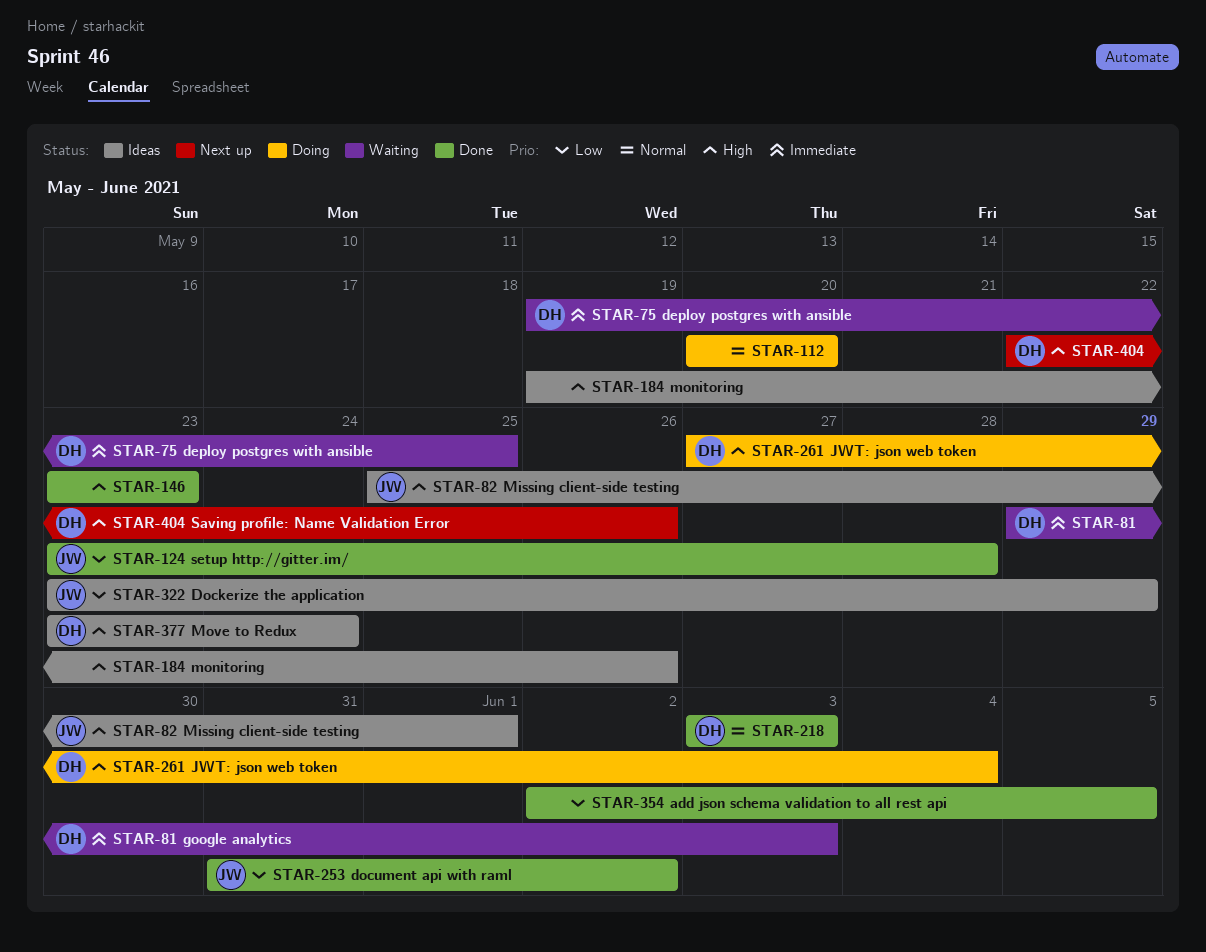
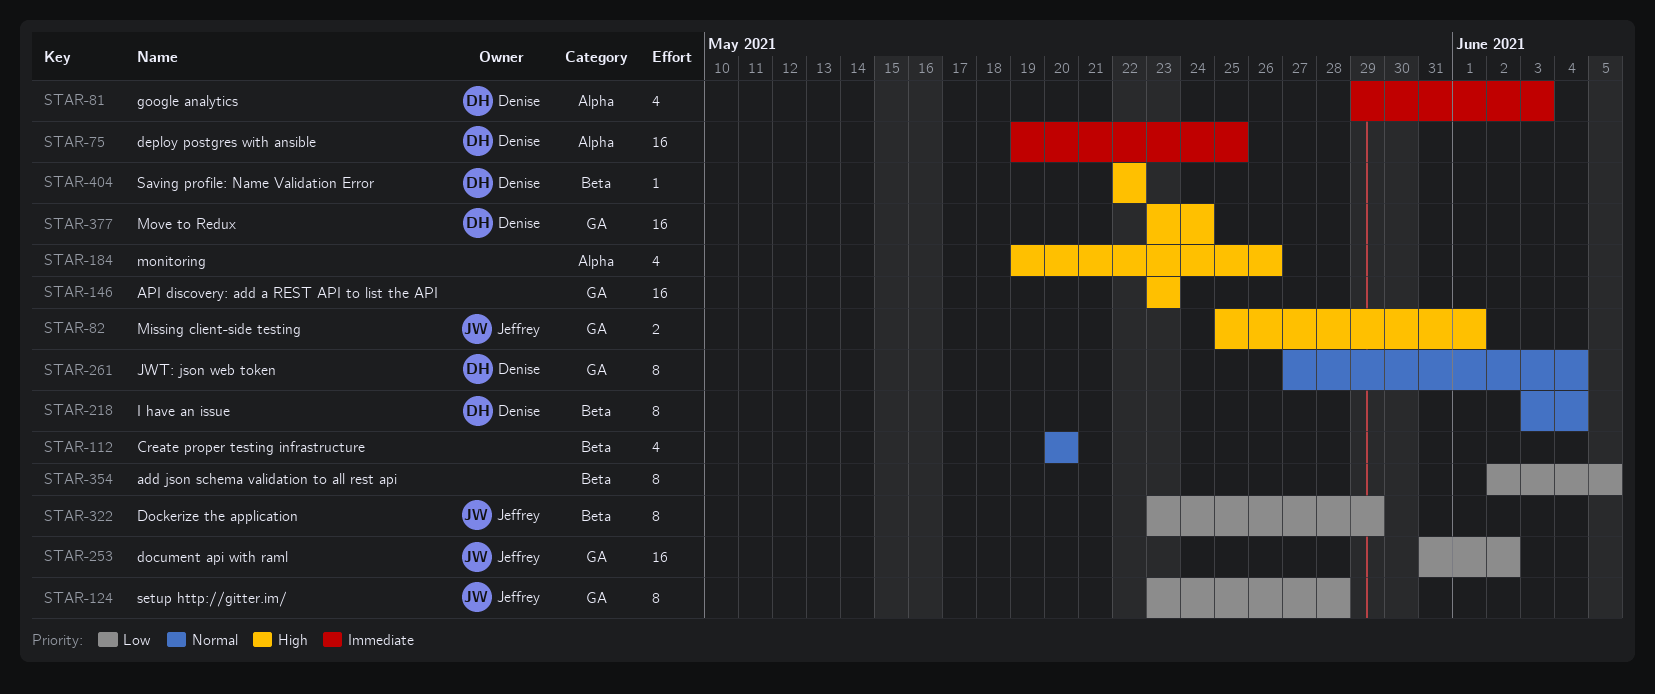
STAR-218, due: Jun 3 -> Jun 4
STAR-261, priority: High -> Normal
STAR-404, due: May 26 -> May 22

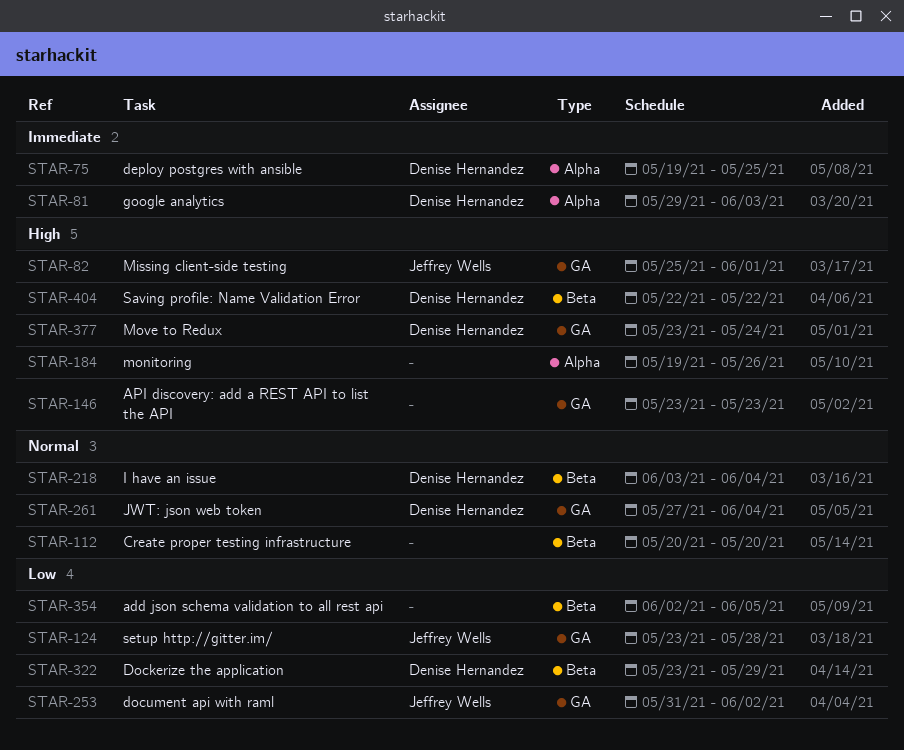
STAR-322, owner: Jeffrey Wells -> Denise Hernandez

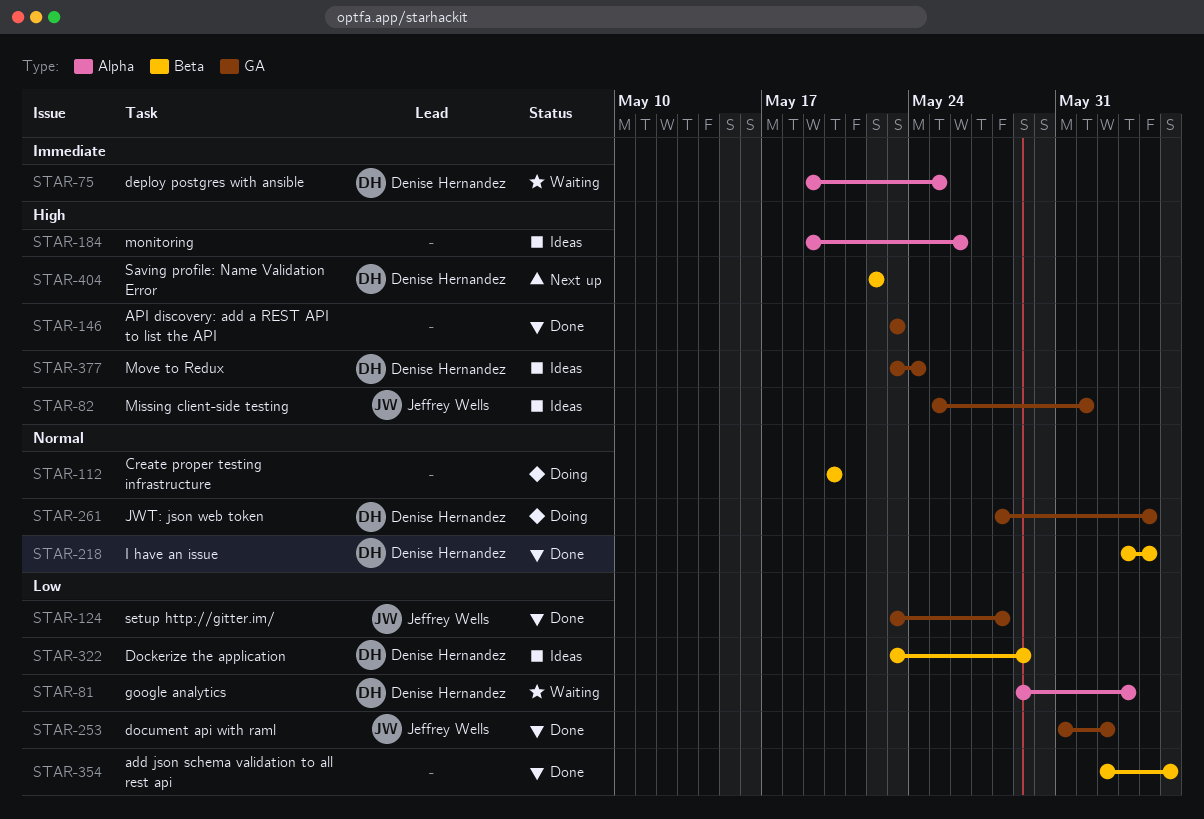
STAR-81, priority: Immediate -> Low
STAR-261, start: May 27 -> May 28

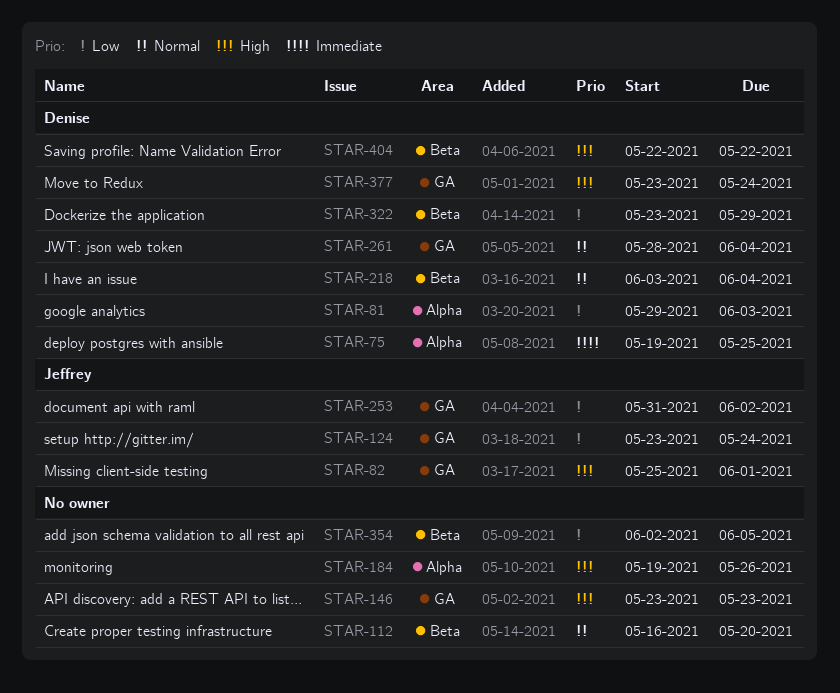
STAR-112, start: May 20 -> May 16
STAR-124, due: May 28 -> May 24

